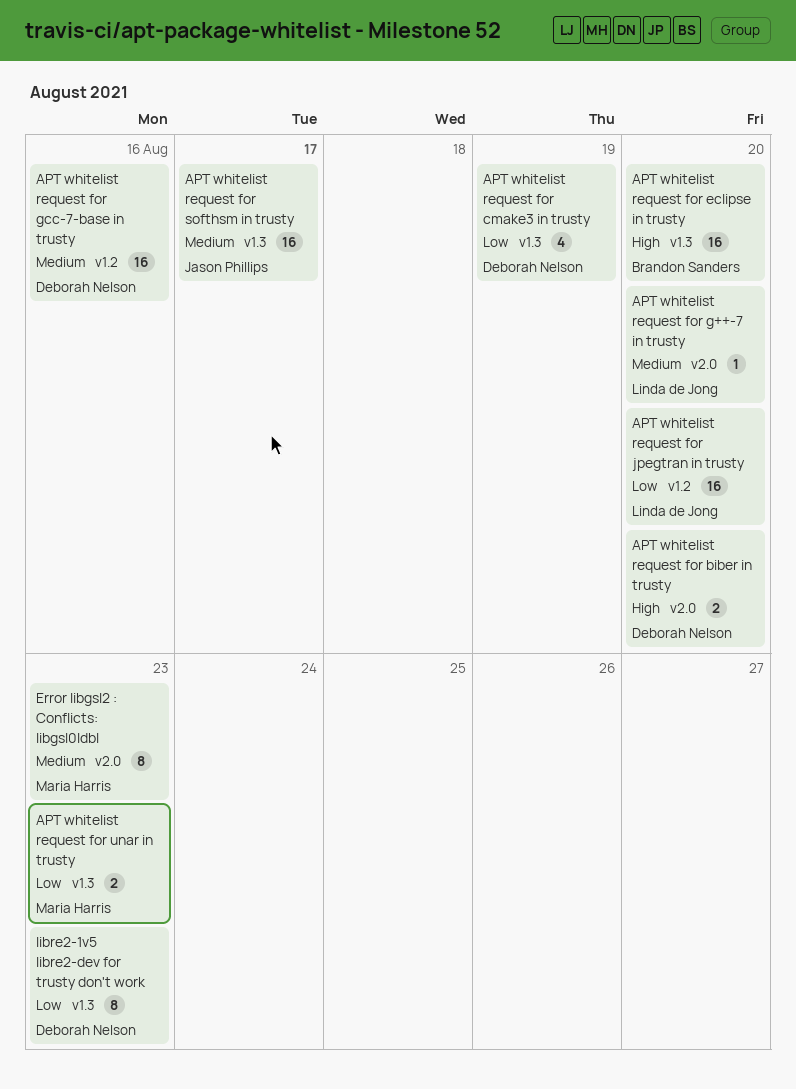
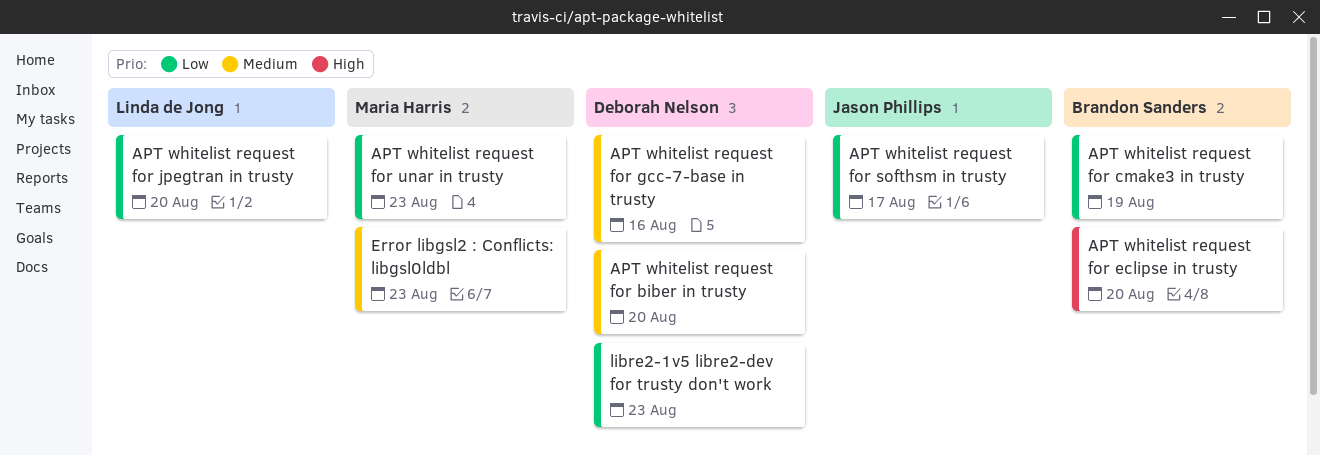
APT whitelist request for biber in trusty, priority: High -> Medium
APT whitelist request for cmake3 in trusty, owner: Deborah Nelson -> Brandon Sanders
APT whitelist request for g++-7 in trusty: present -> none
APT whitelist request for softhsm in trusty, priority: Medium -> Low

